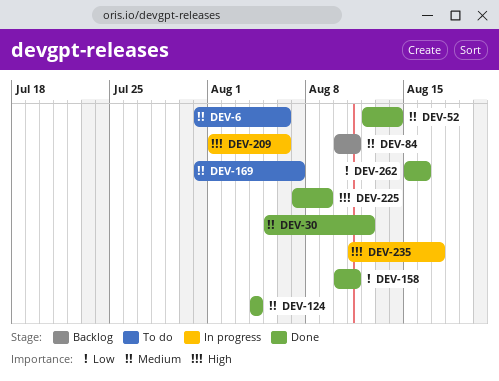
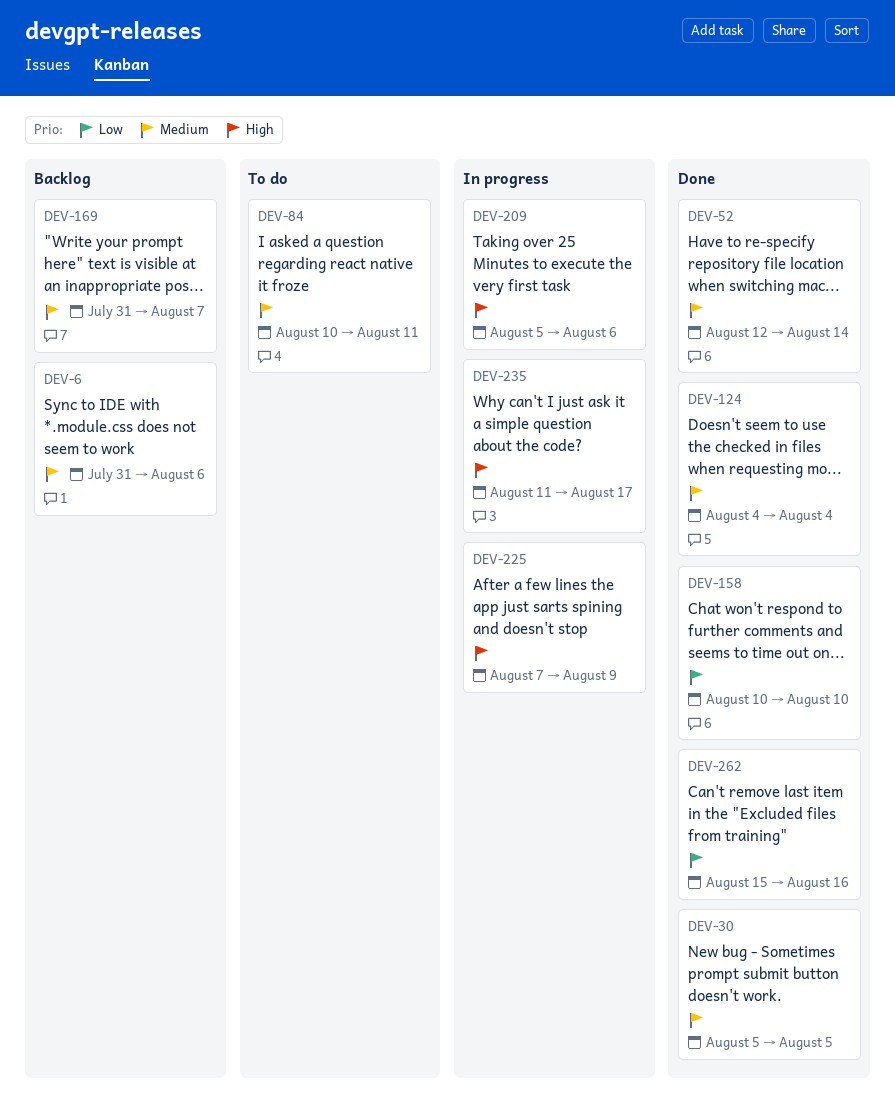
DEV-6, status: To do -> Backlog
DEV-30, due: Aug 12 -> Aug 5
DEV-84, status: Backlog -> To do
DEV-158, due: Aug 11 -> Aug 10
DEV-169, status: To do -> Backlog
DEV-209, start: Aug 1 -> Aug 5
DEV-225, status: Done -> In progress

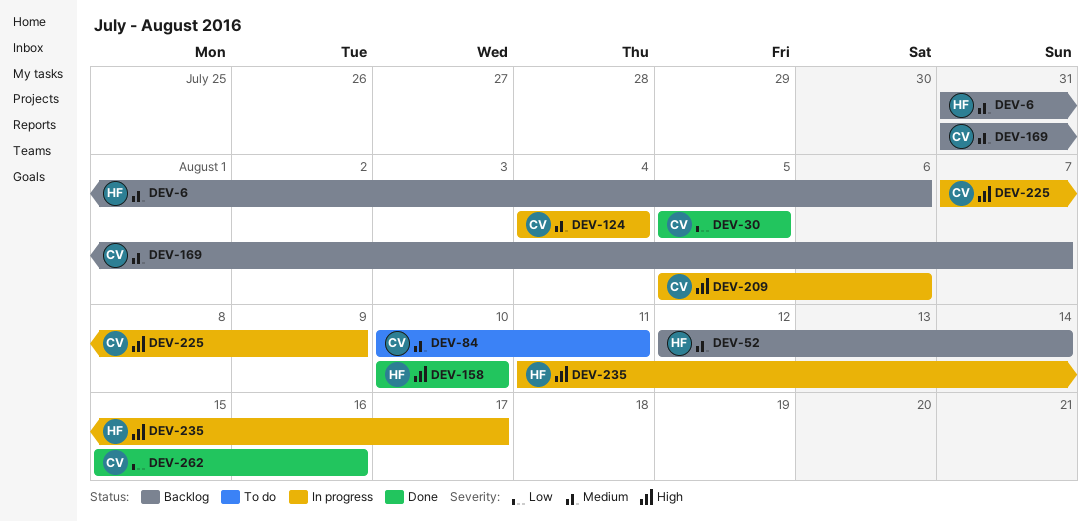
DEV-30, priority: Medium -> Low
DEV-52, status: Done -> Backlog
DEV-124, status: Done -> In progress
DEV-158, priority: Low -> High

